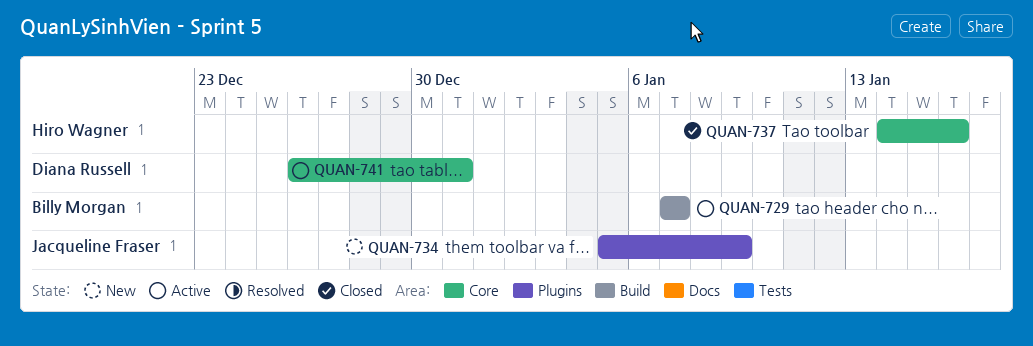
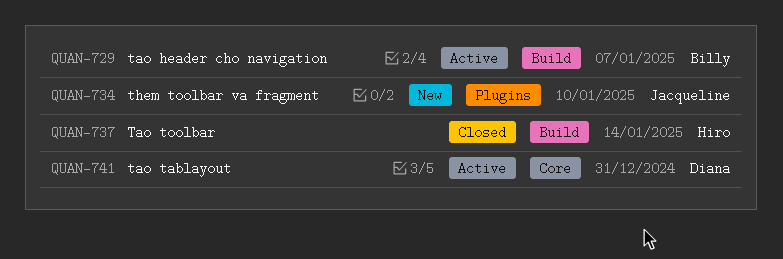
QUAN-734, due: Jan 9 -> Jan 10
QUAN-737, label: Core -> Build
QUAN-737, due: Jan 16 -> Jan 14

